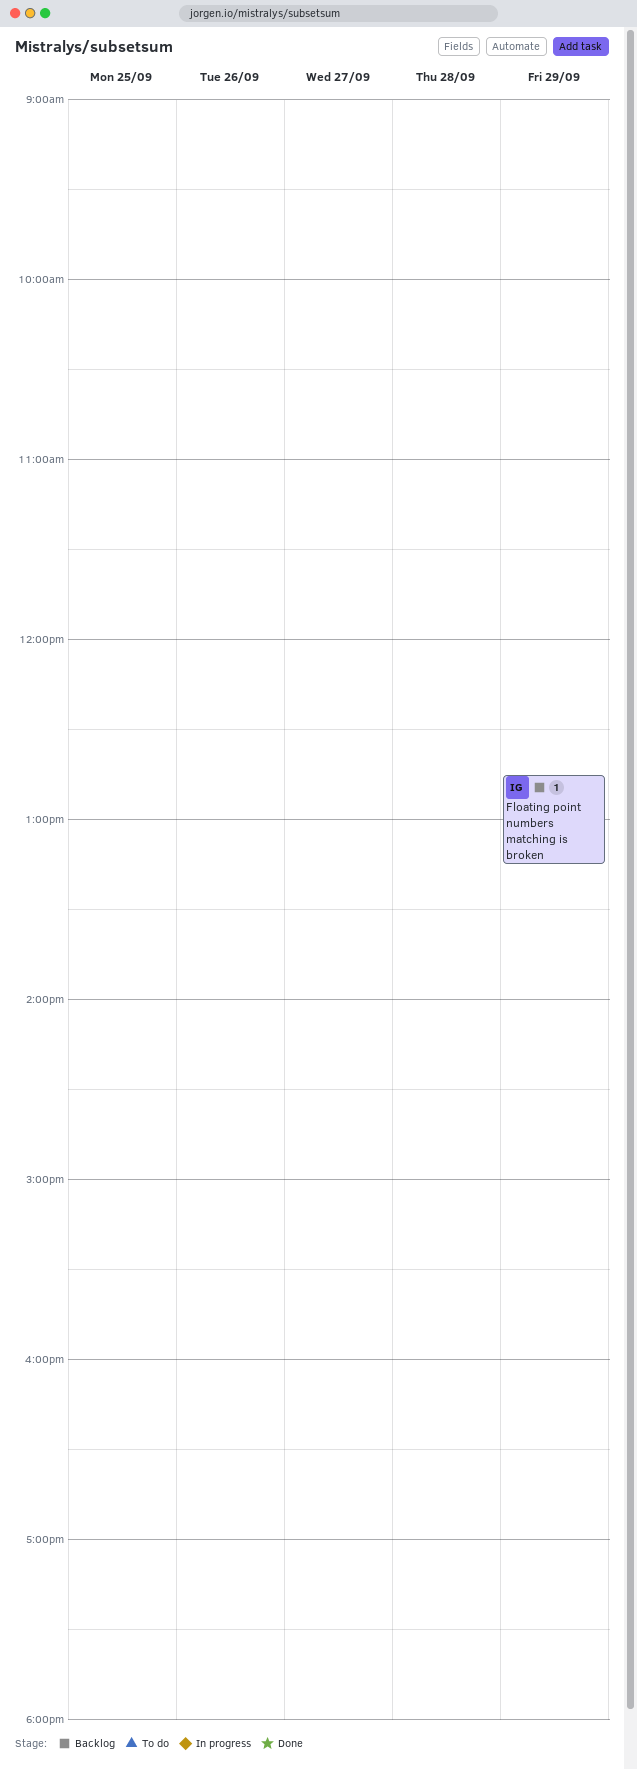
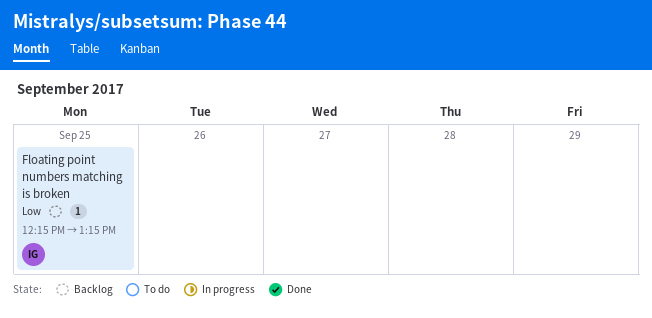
Floating point numbers matching is broken, day: Sep 29 -> Sep 25
Floating point numbers matching is broken, begins: 12:45 -> 12:15

